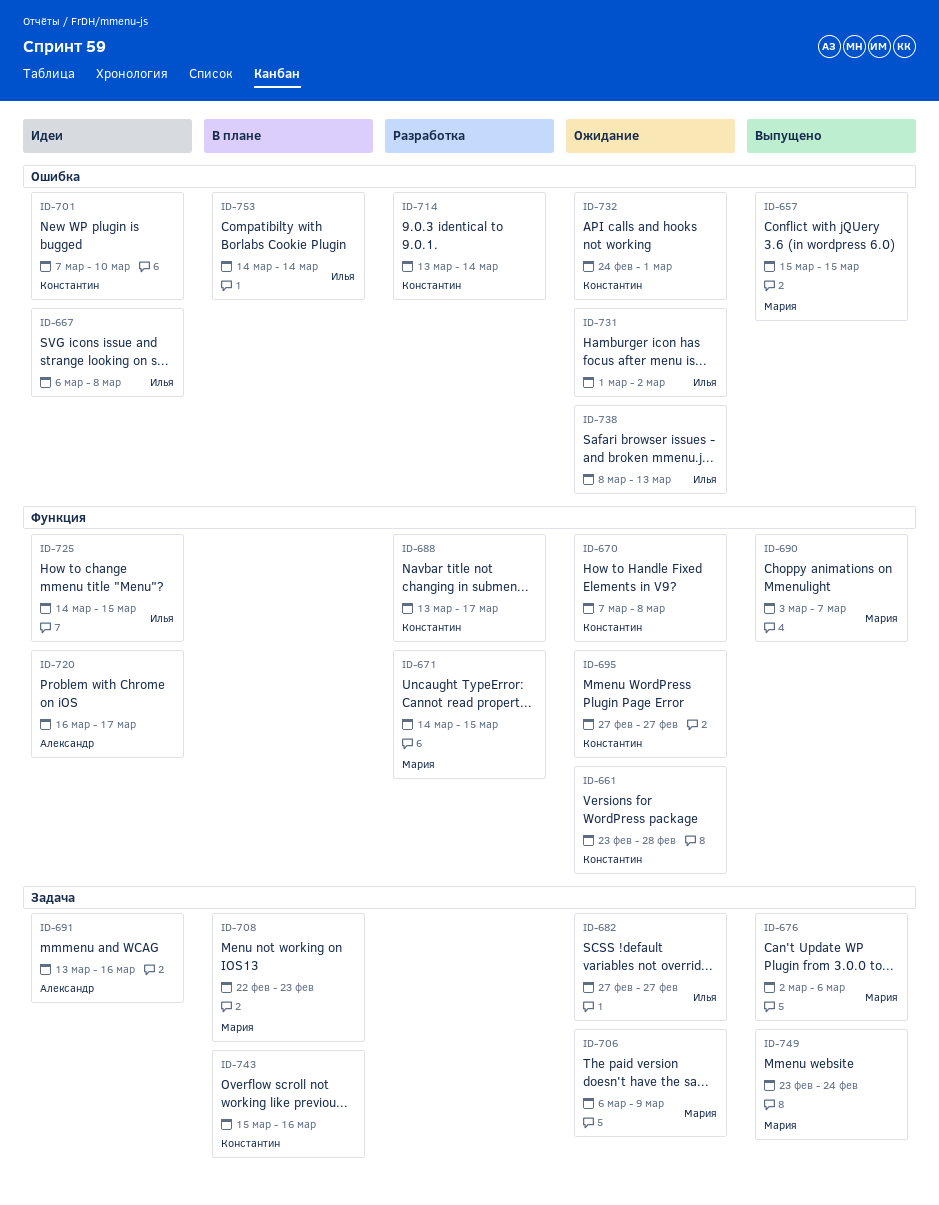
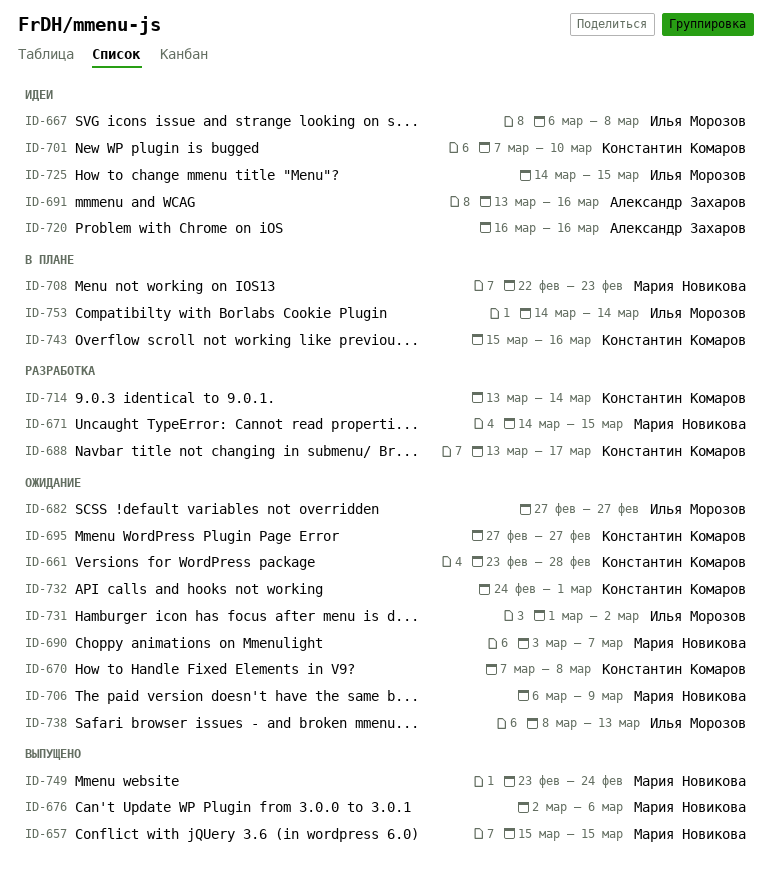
ID-690, status: Выпущено -> Ожидание
ID-720, due: Mar 17 -> Mar 16

